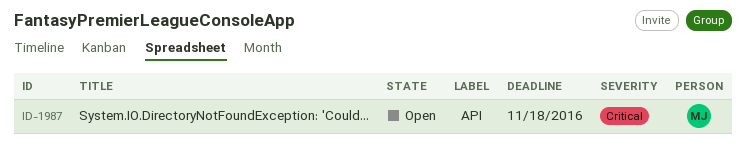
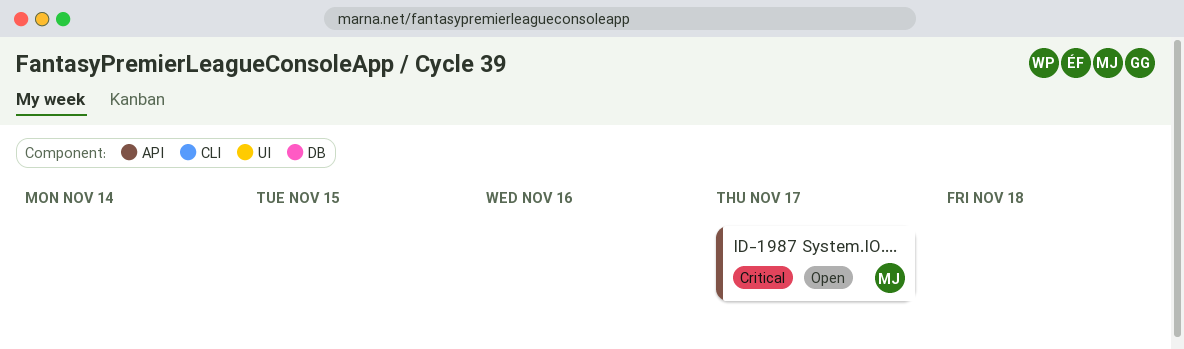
ID-1987, due: Nov 18 -> Nov 17

